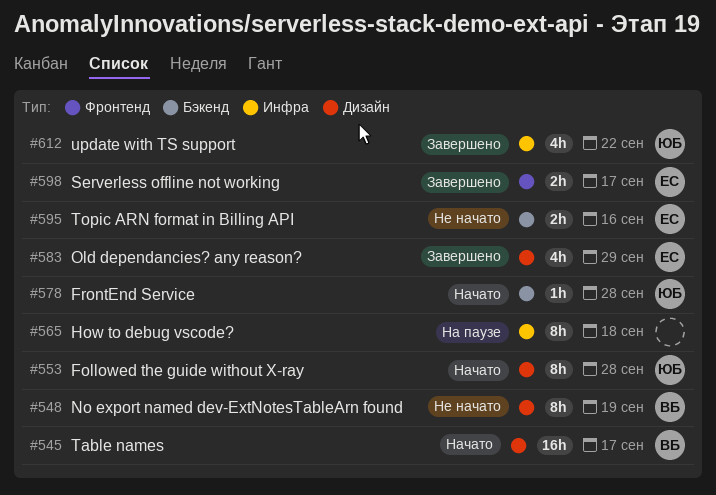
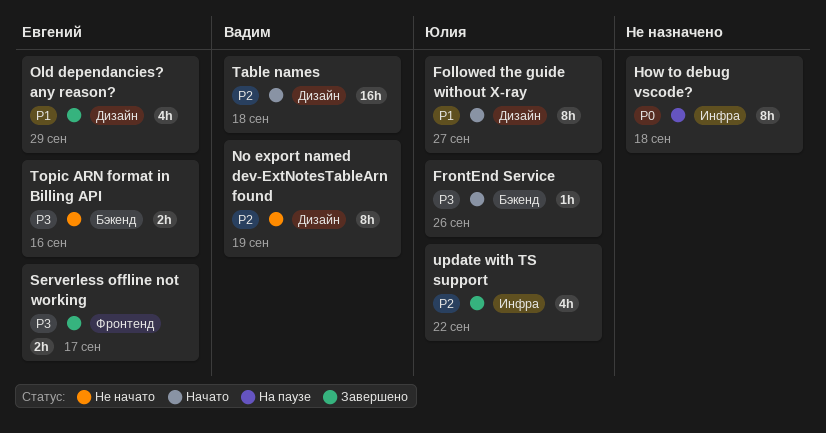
Followed the guide without X-ray, due: Sep 28 -> Sep 27
FrontEnd Service, due: Sep 28 -> Sep 26
Table names, due: Sep 17 -> Sep 18

